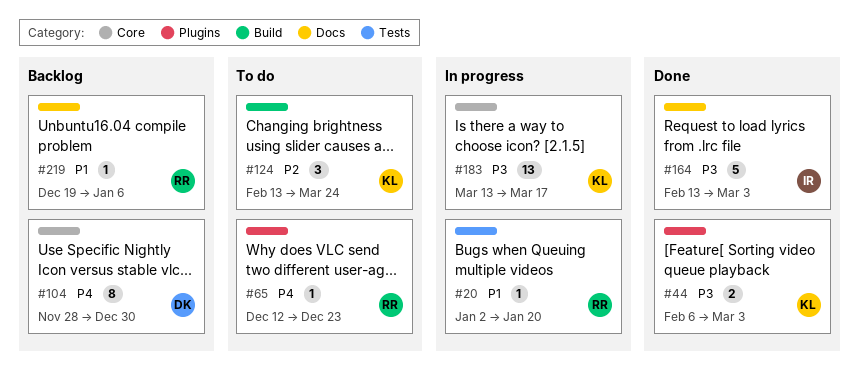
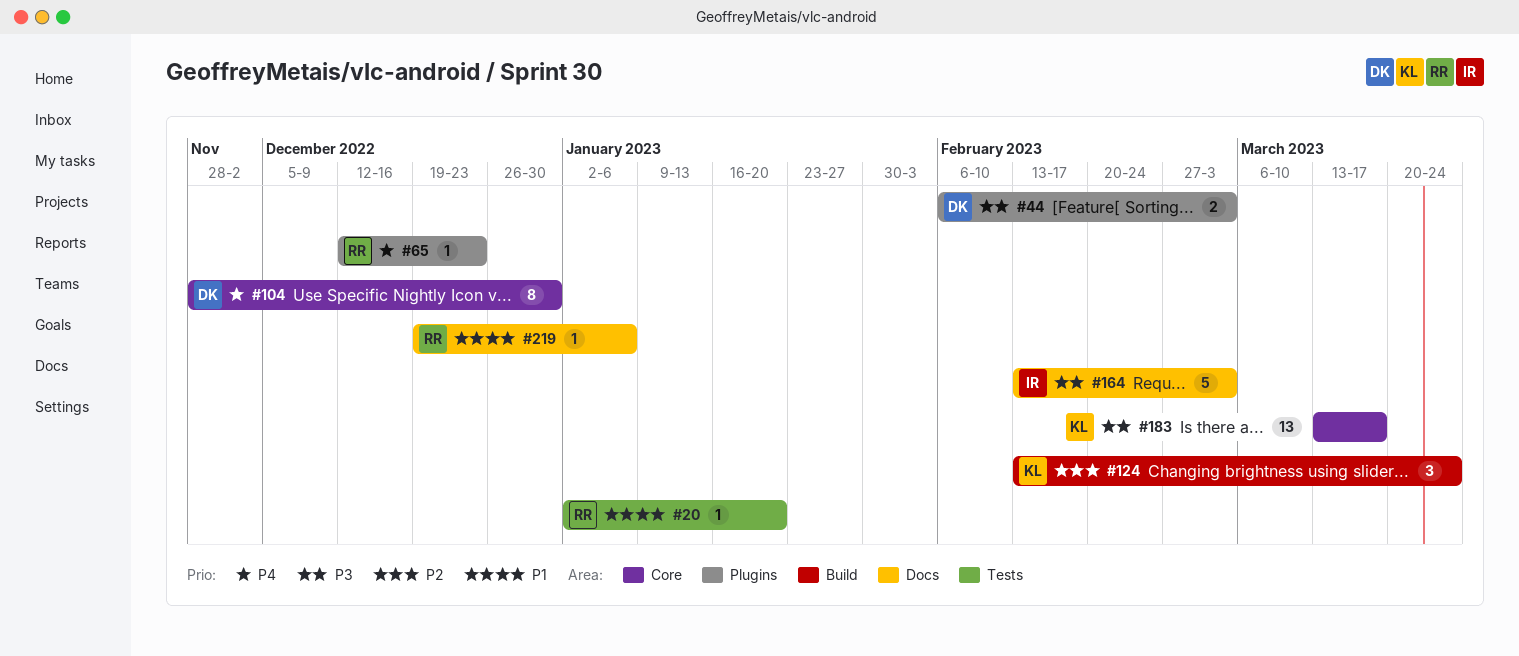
#44, owner: KL -> DK

